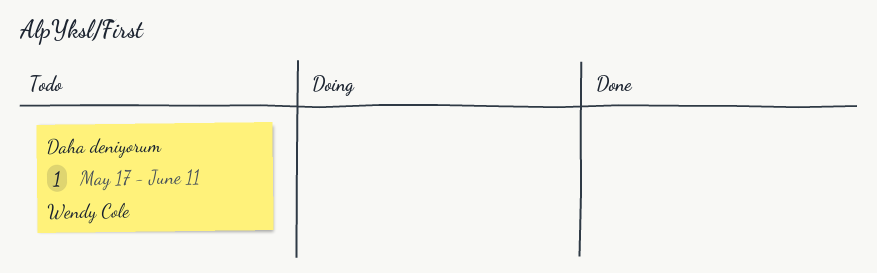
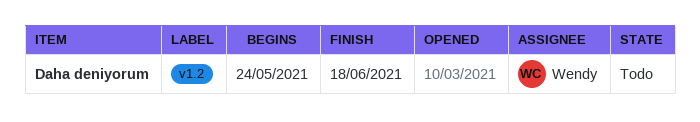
Daha deniyorum, start: May 17 -> May 24
Daha deniyorum, due: Jun 11 -> Jun 18

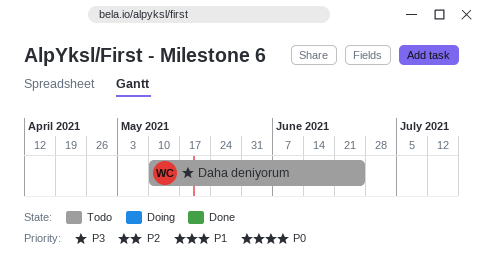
Daha deniyorum, start: May 24 -> May 10
Daha deniyorum, due: Jun 18 -> Jun 25

